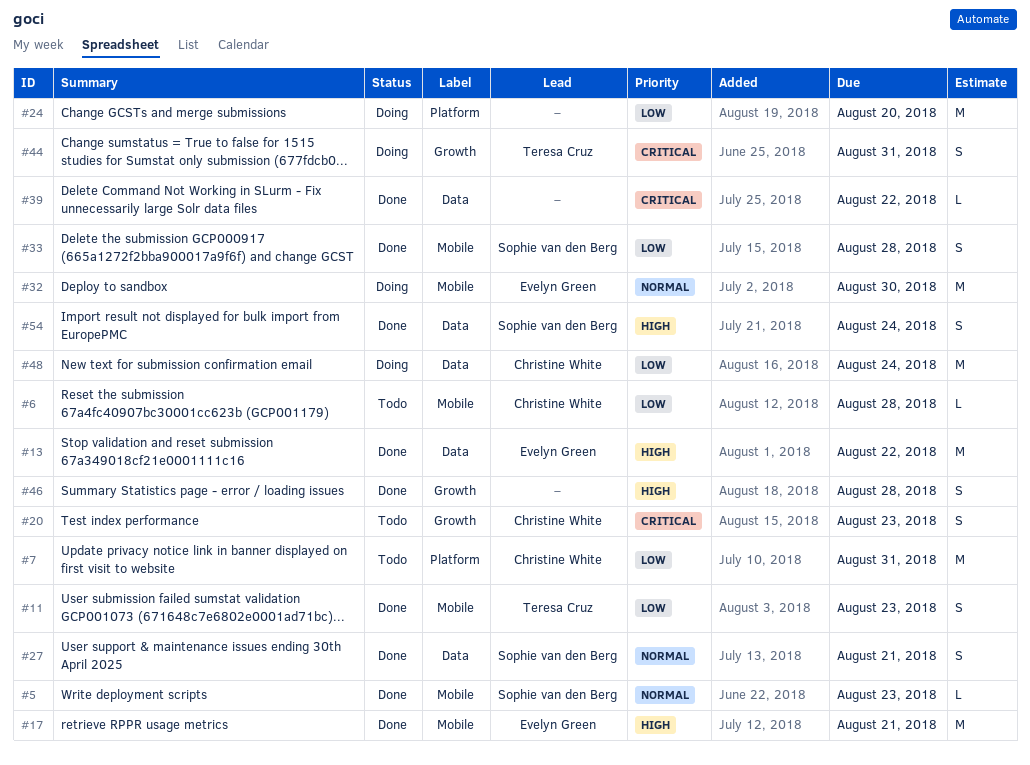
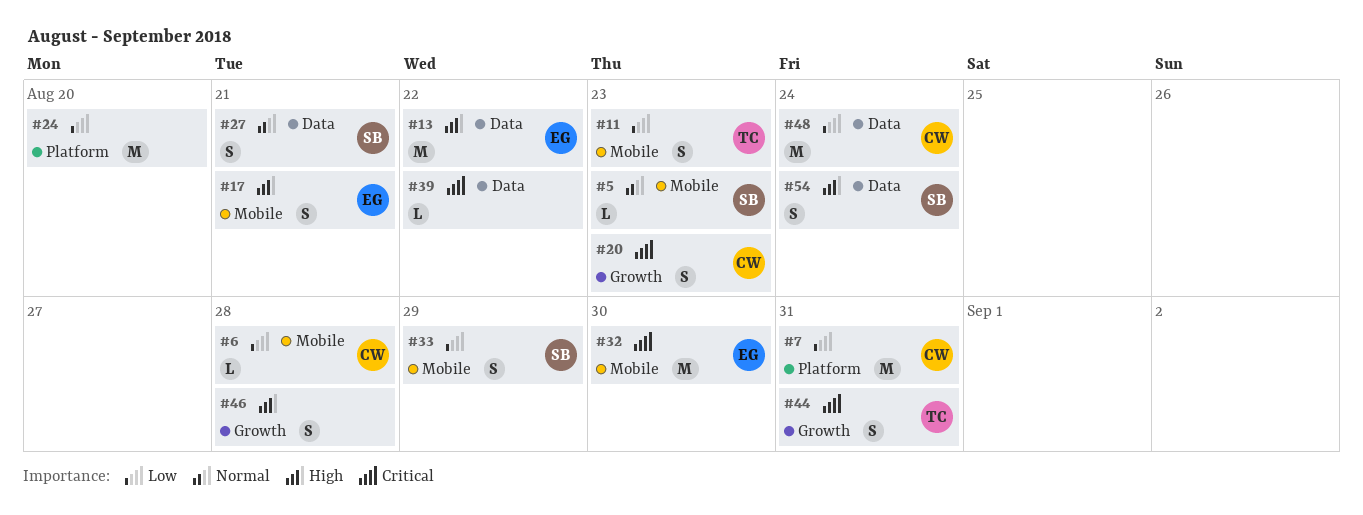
#17, estimate: M -> S
#32, priority: Normal -> Critical
#33, due: Aug 28 -> Aug 29

